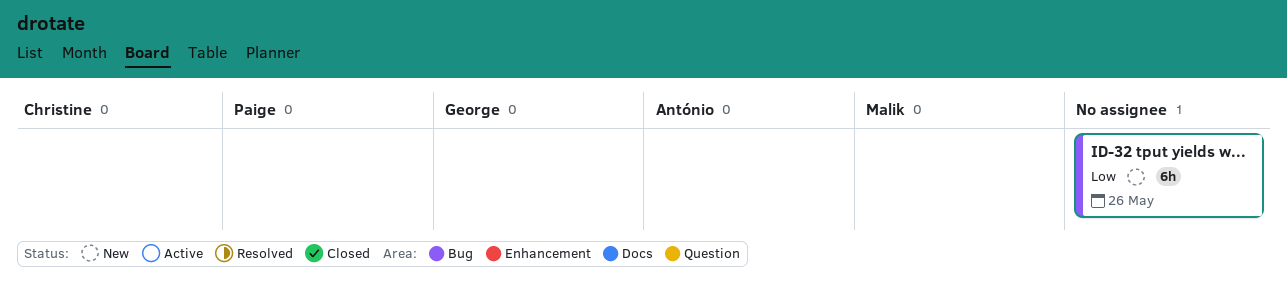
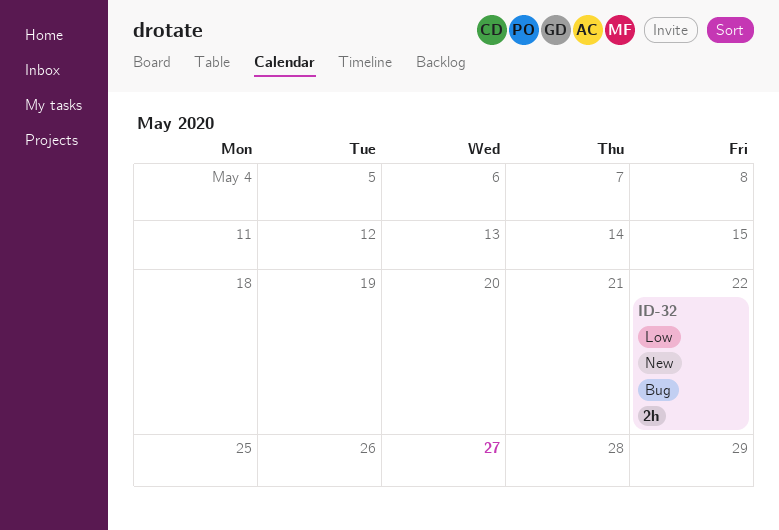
ID-32, estimate: 6h -> 2h
ID-32, due: May 26 -> May 22

